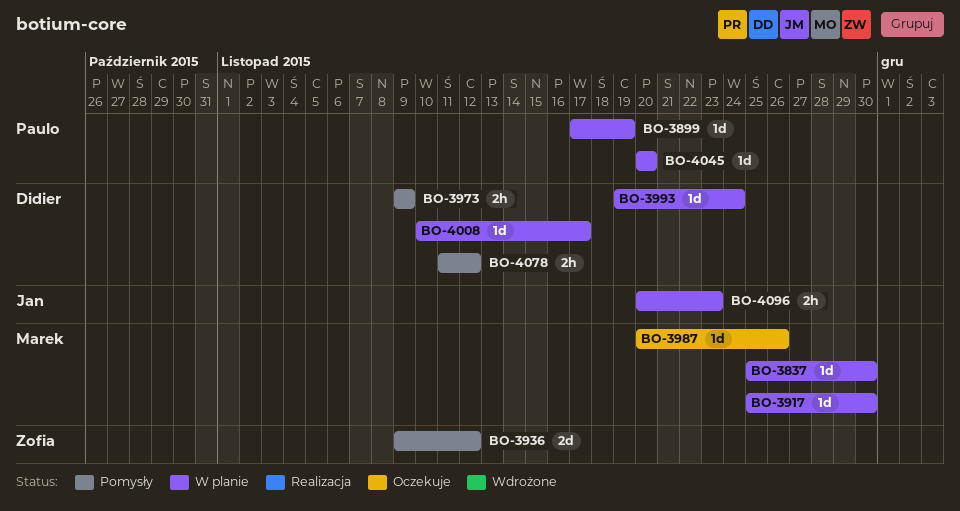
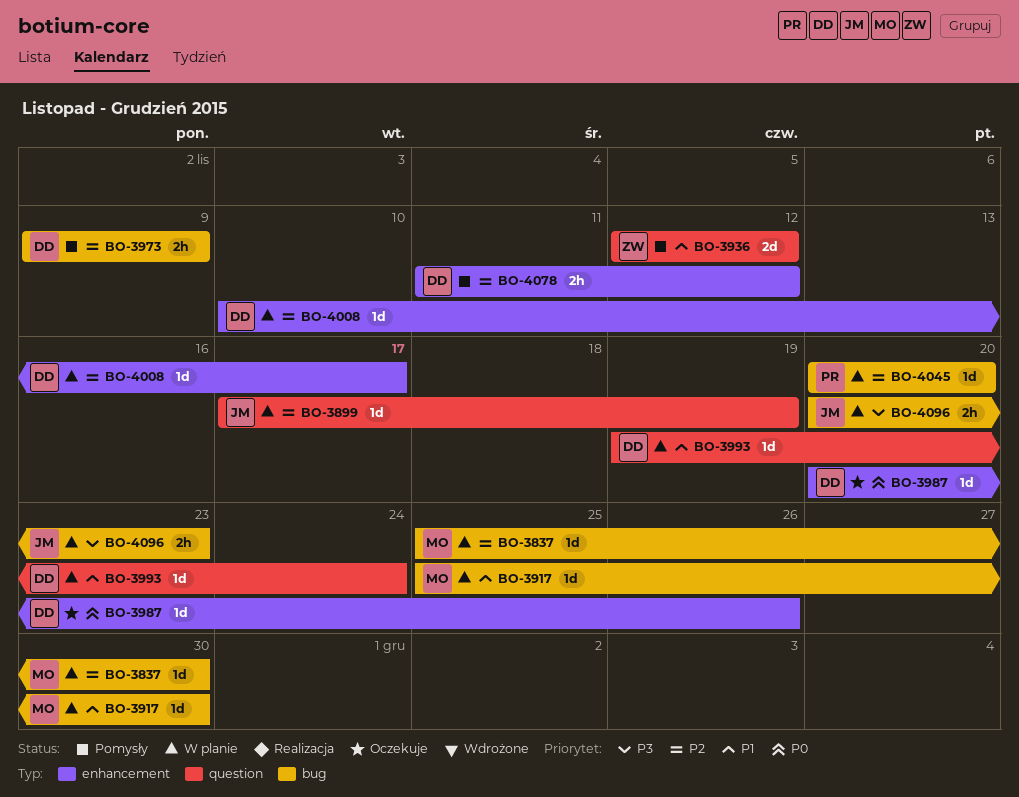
BO-3899, owner: Paulo -> Jan
BO-3936, start: Nov 9 -> Nov 12
BO-3987, owner: Marek -> Didier

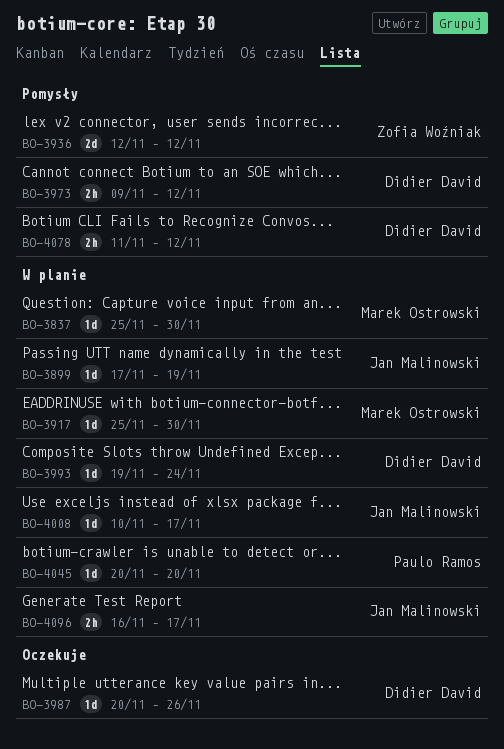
BO-3973, due: Nov 9 -> Nov 12
BO-4008, owner: Didier David -> Jan Malinowski
BO-4096, start: Nov 20 -> Nov 16
BO-4096, due: Nov 23 -> Nov 17

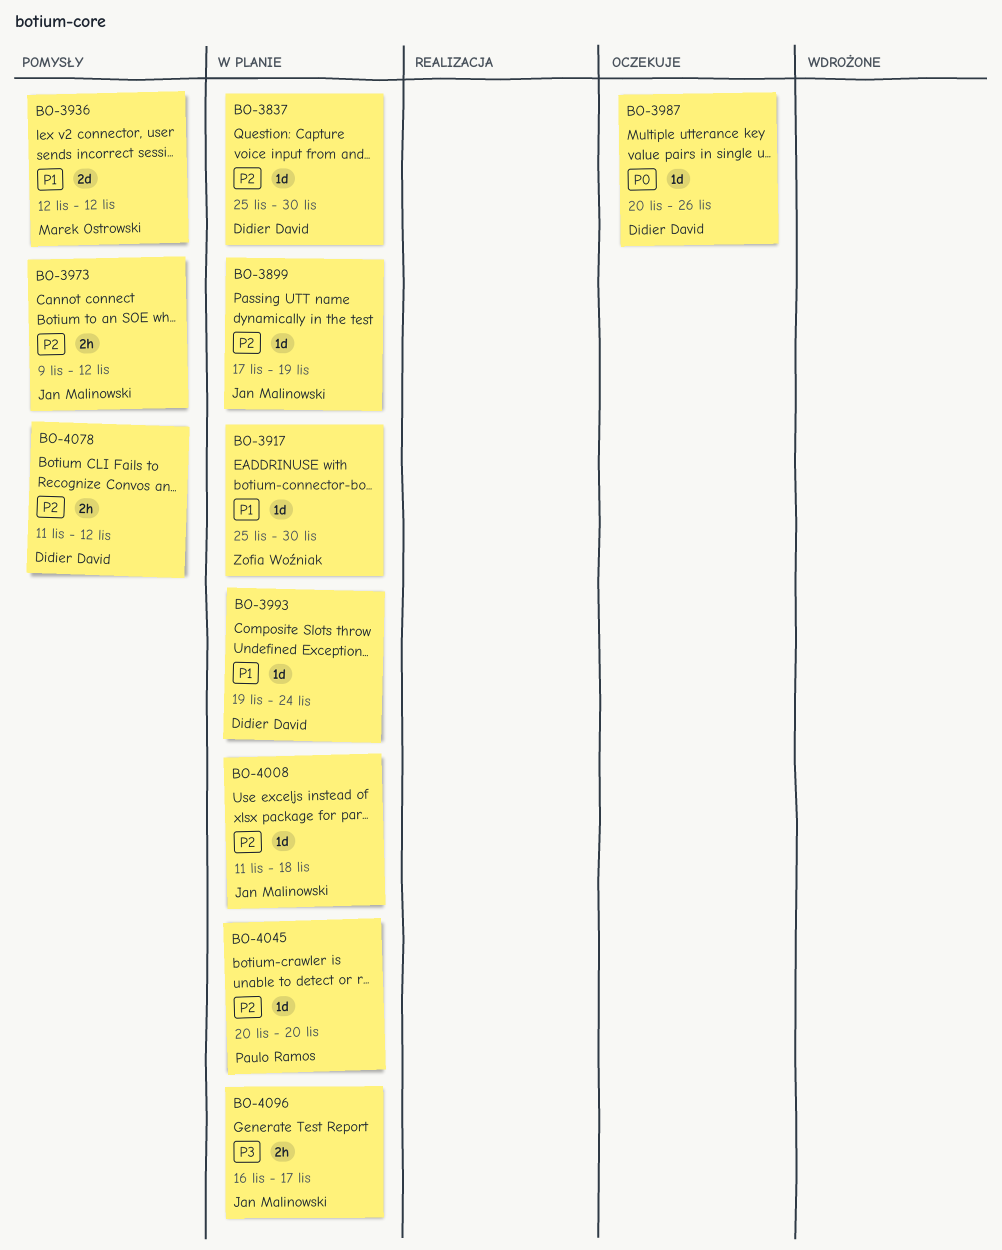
BO-3837, owner: Marek Ostrowski -> Didier David
BO-3917, owner: Marek Ostrowski -> Zofia Woźniak
BO-3936, owner: Zofia Woźniak -> Marek Ostrowski
BO-3973, owner: Didier David -> Jan Malinowski
BO-4008, start: Nov 10 -> Nov 11
BO-4008, due: Nov 17 -> Nov 18

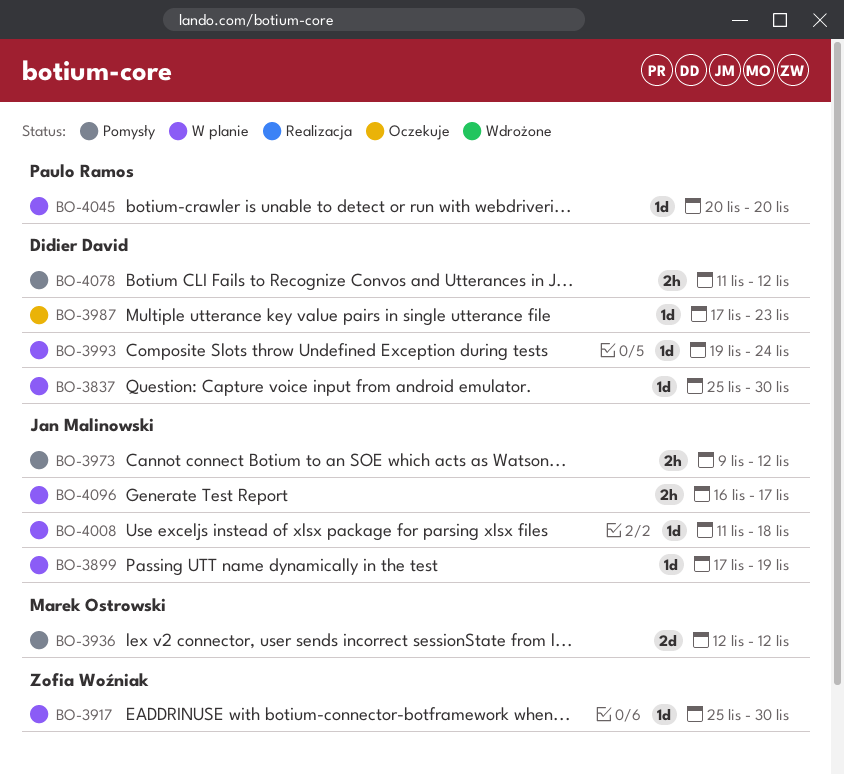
BO-3987, start: Nov 20 -> Nov 17
BO-3987, due: Nov 26 -> Nov 23

